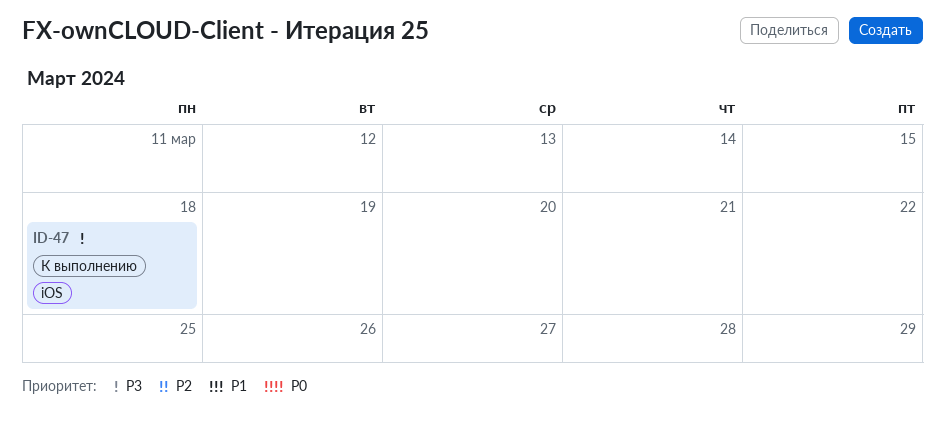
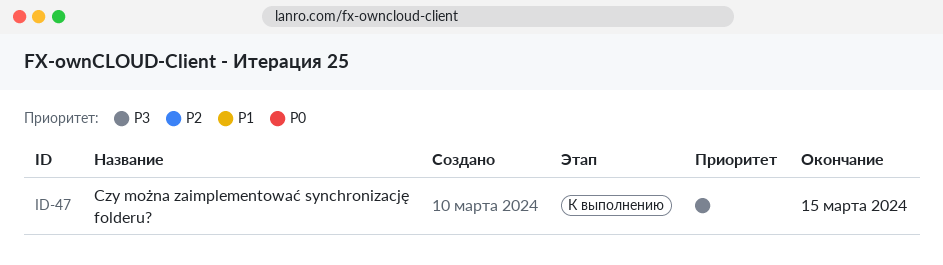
ID-47, due: Mar 18 -> Mar 15

